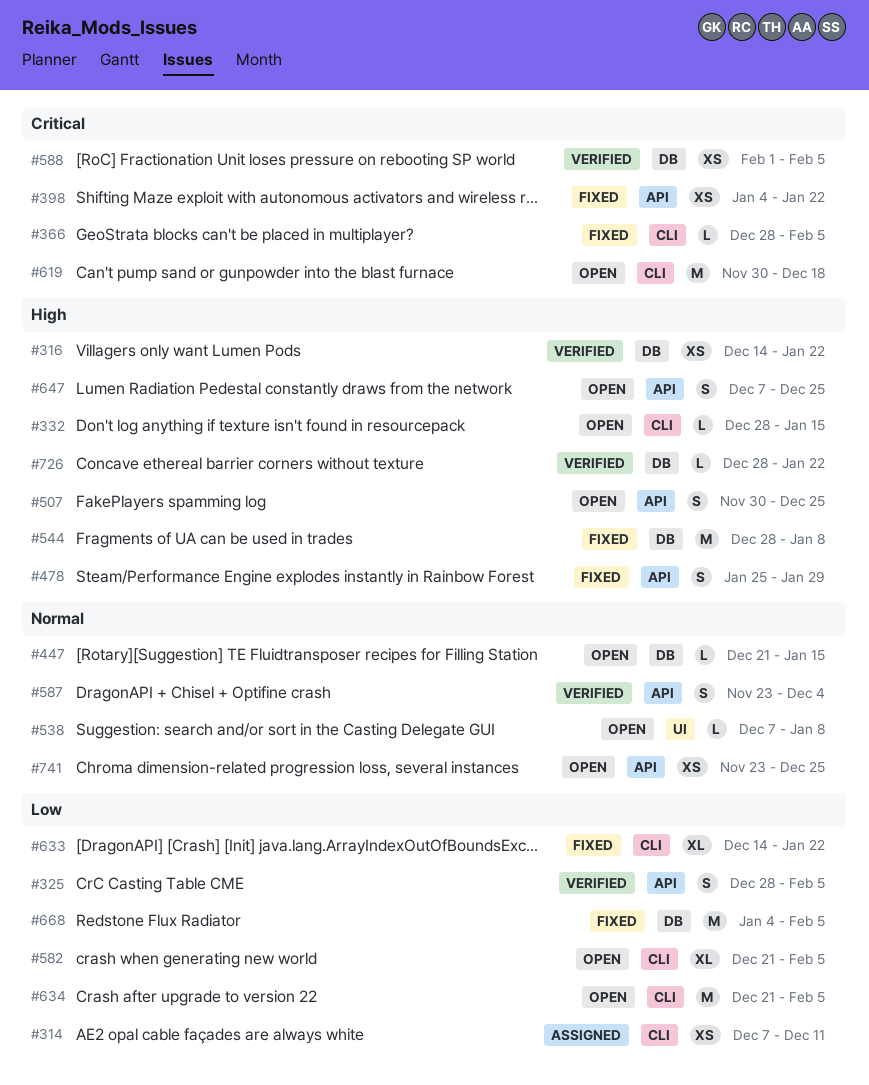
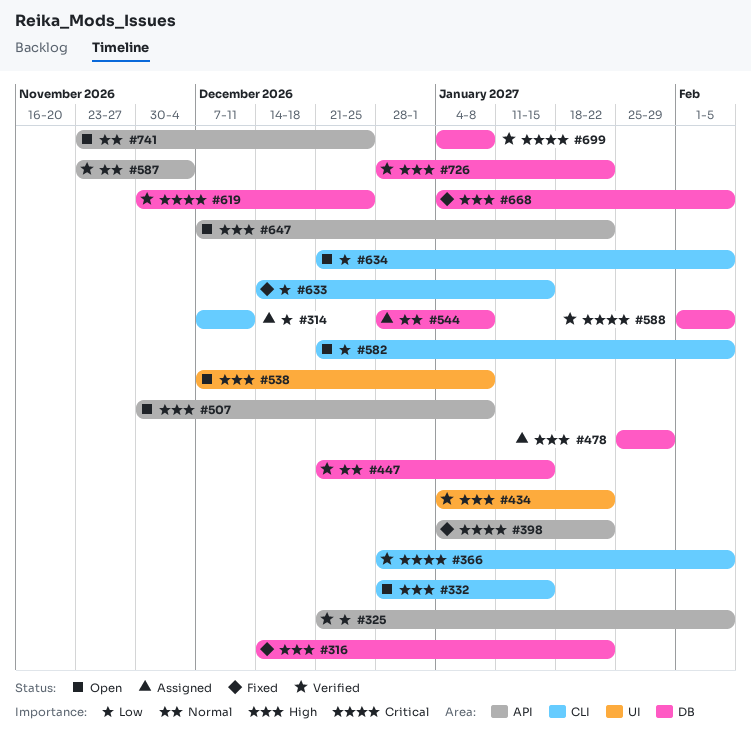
#316, status: Verified -> Fixed
#325, start: Dec 28 -> Dec 21
#366, status: Fixed -> Verified
#434: none -> present
#447, status: Open -> Verified
#478, status: Fixed -> Assigned
#478, label: API -> DB
#507, due: Dec 25 -> Jan 8
#538, priority: Normal -> High
#544, status: Fixed -> Assigned
#544, priority: High -> Normal
#619, status: Open -> Verified
#619, label: CLI -> DB
#619, due: Dec 18 -> Dec 25
#633, due: Jan 22 -> Jan 15
#647, due: Dec 25 -> Jan 22
#668, priority: Low -> High
#699: none -> present

